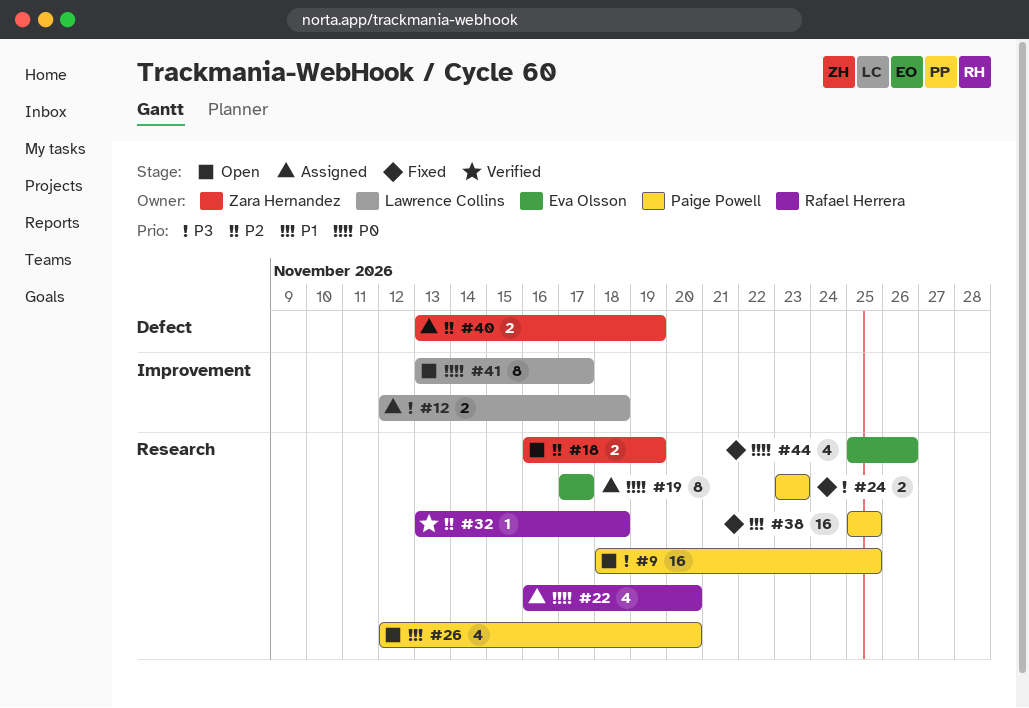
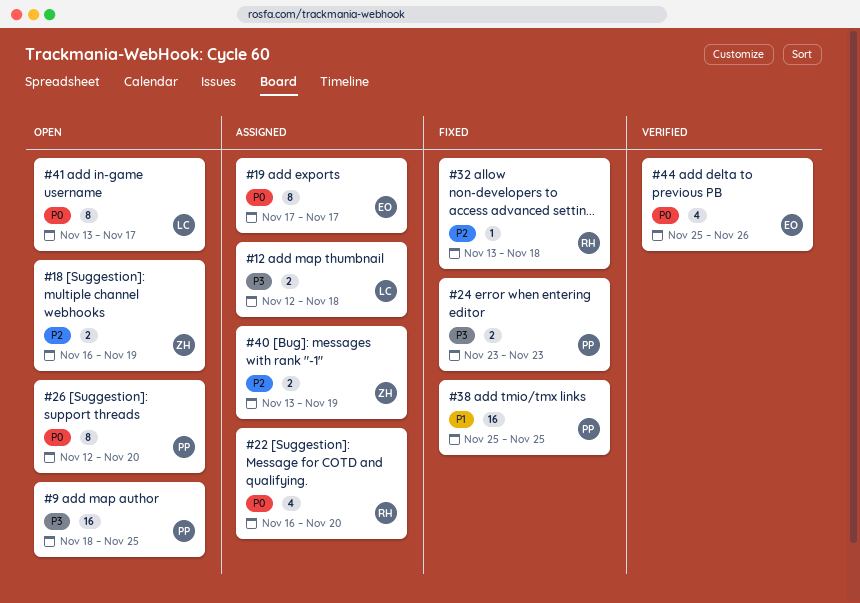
#26, priority: P1 -> P0
#26, estimate: 4 -> 8
#32, status: Verified -> Fixed
#44, status: Fixed -> Verified

